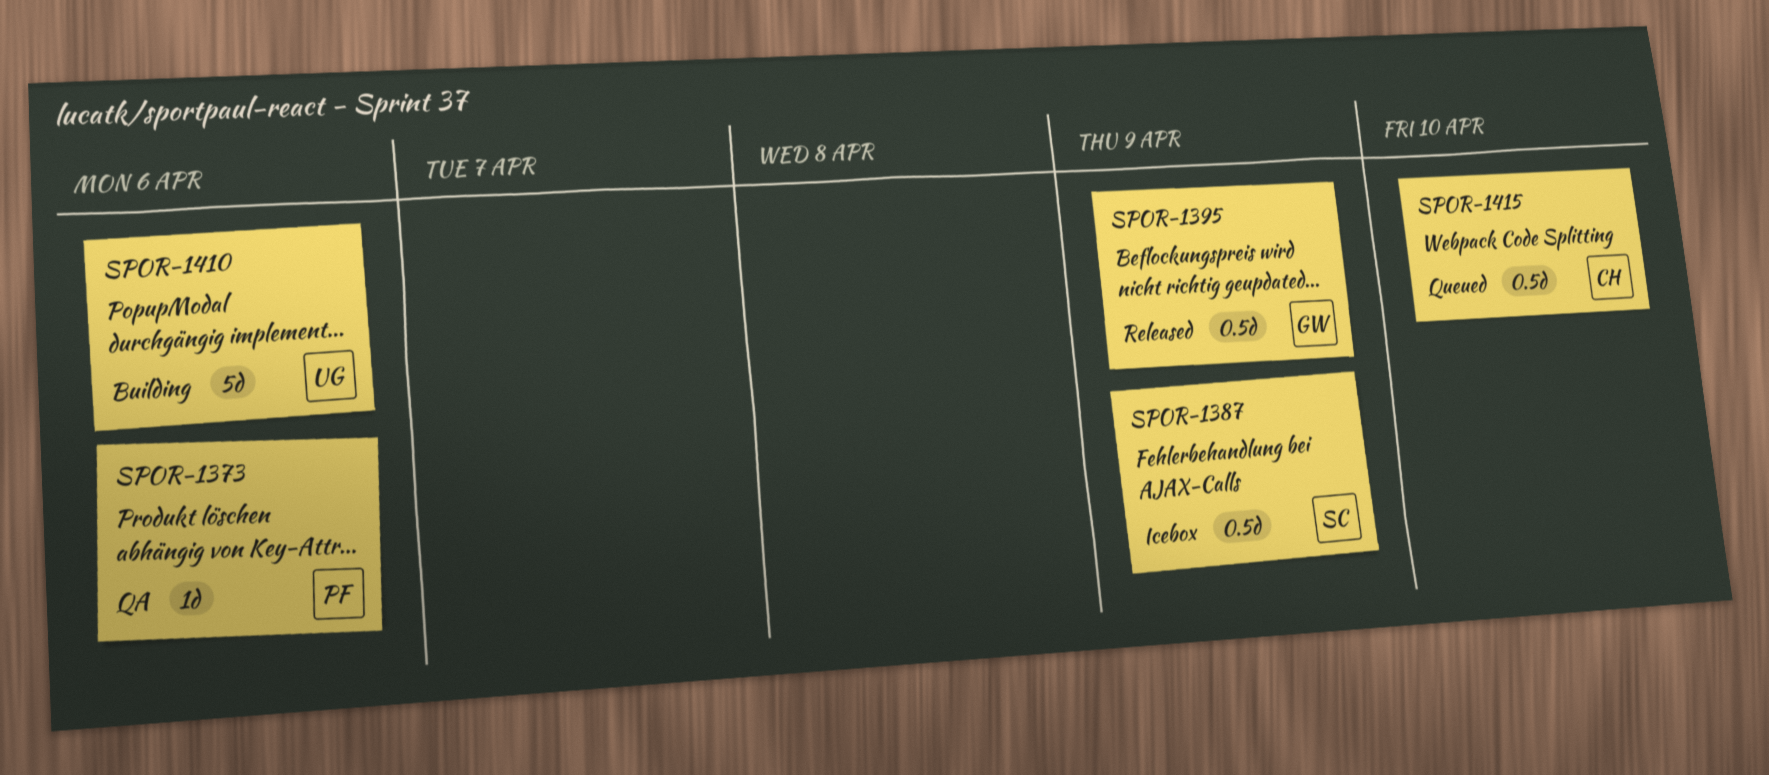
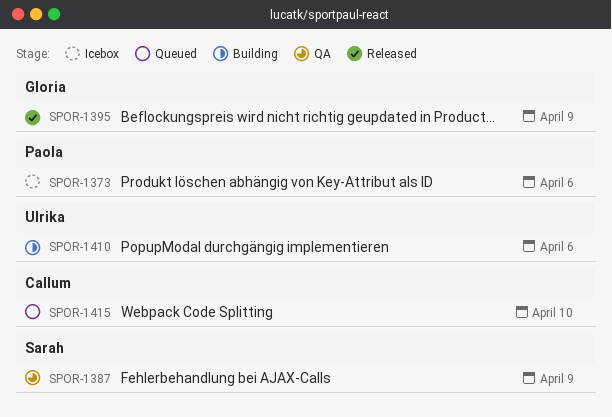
SPOR-1373, status: QA -> Icebox
SPOR-1387, status: Icebox -> QA

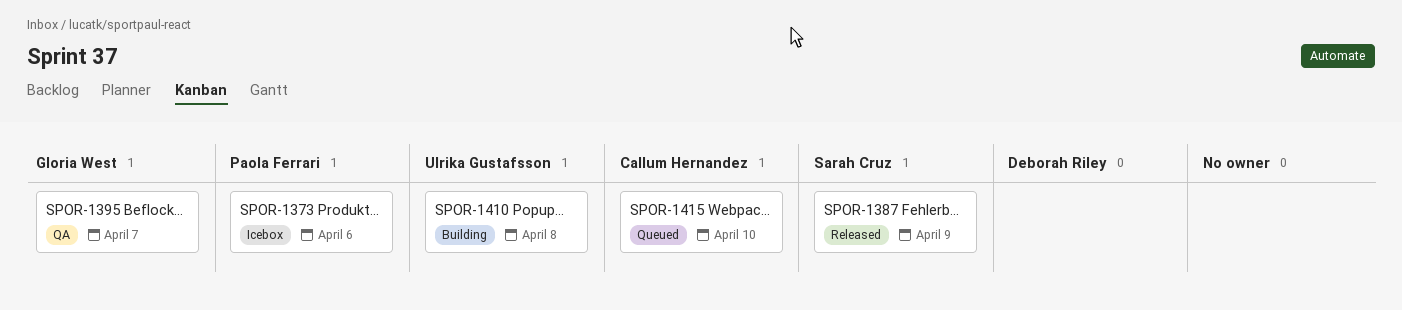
SPOR-1387, status: QA -> Released
SPOR-1395, status: Released -> QA
SPOR-1395, due: Apr 9 -> Apr 7
SPOR-1410, due: Apr 6 -> Apr 8

